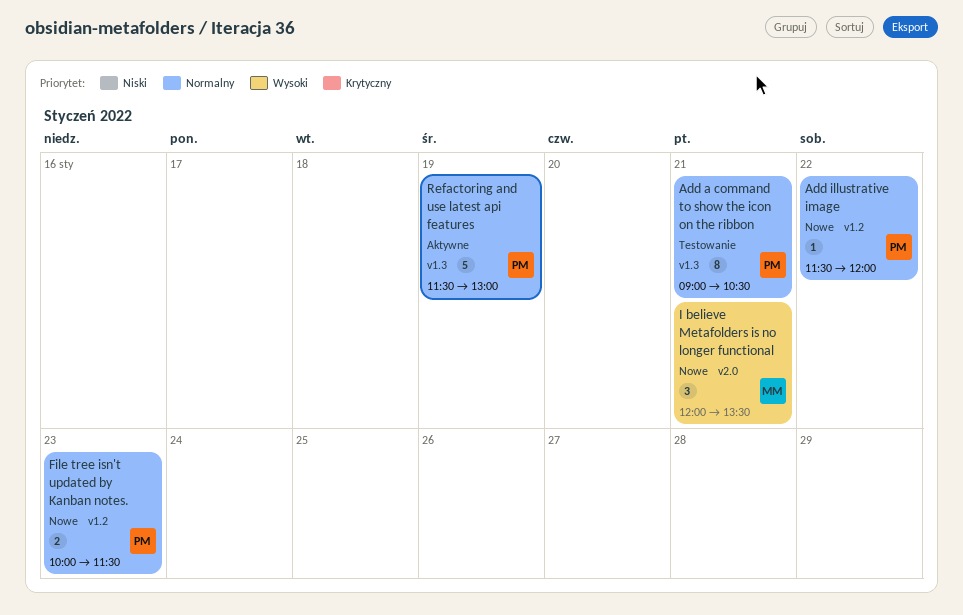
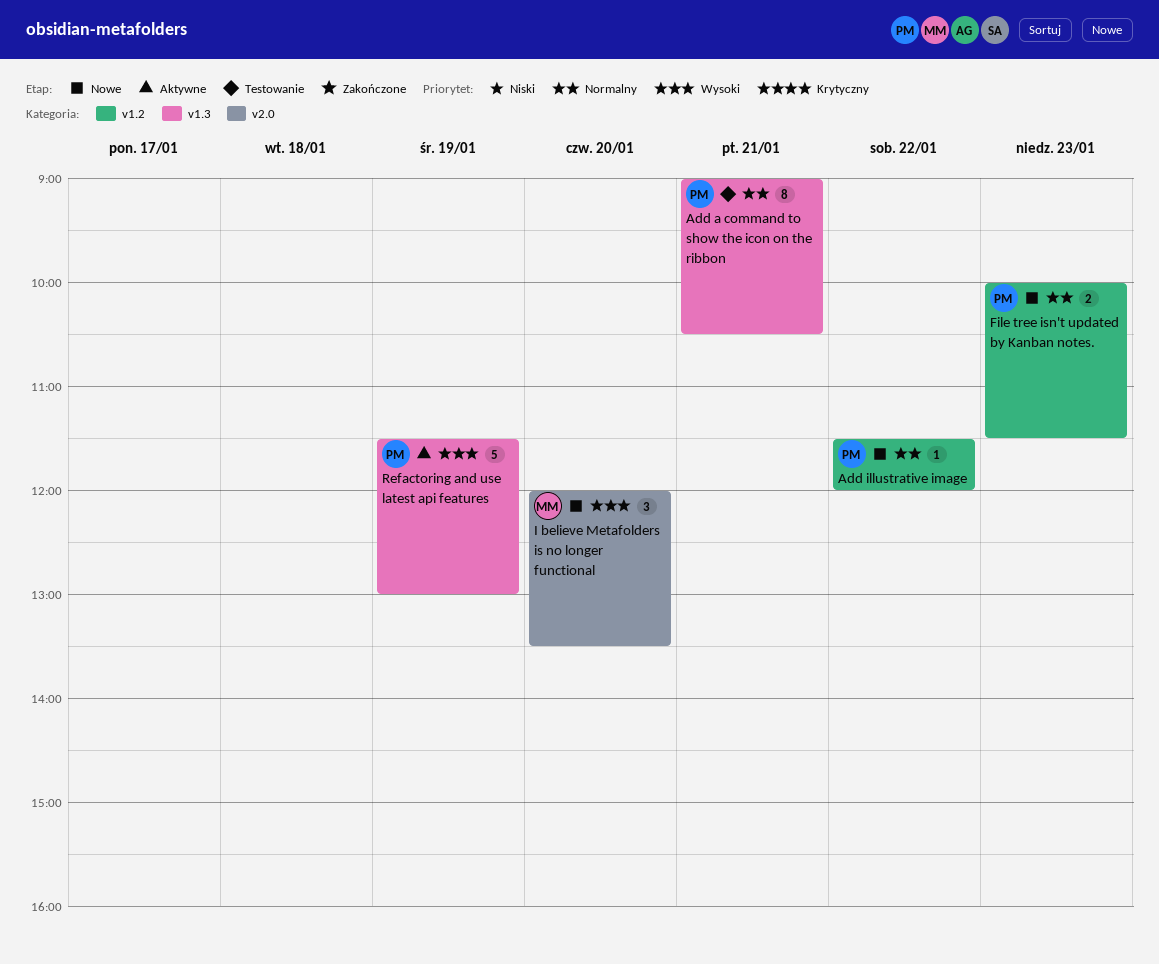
I believe Metafolders is no longer functional, day: Jan 21 -> Jan 20
Refactoring and use latest api features, priority: Normalny -> Wysoki

